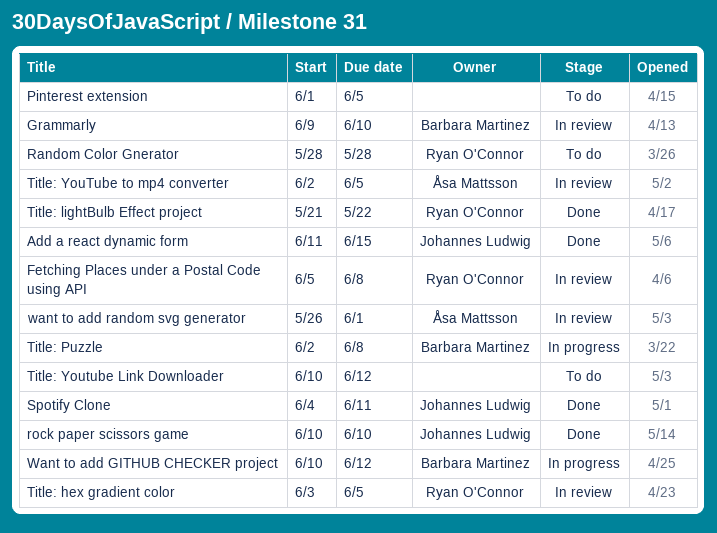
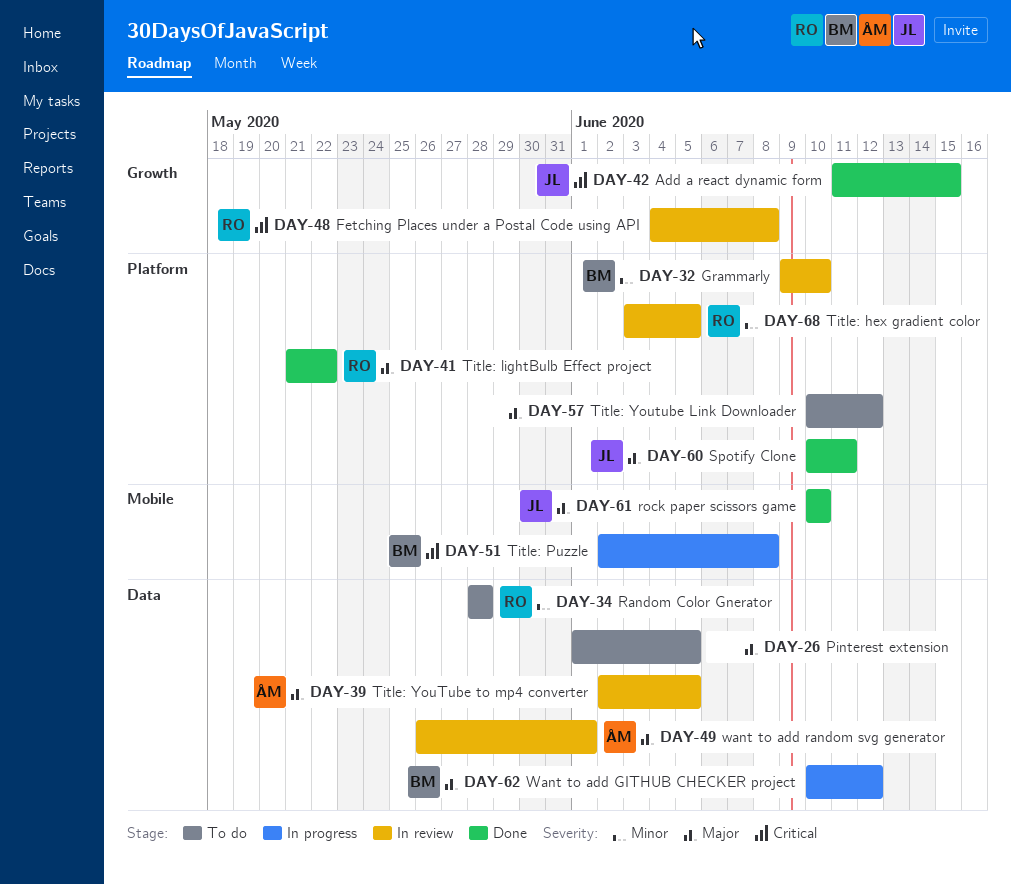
Fetching Places under a Postal Code using API, start: Jun 5 -> Jun 4
Spotify Clone, start: Jun 4 -> Jun 10

